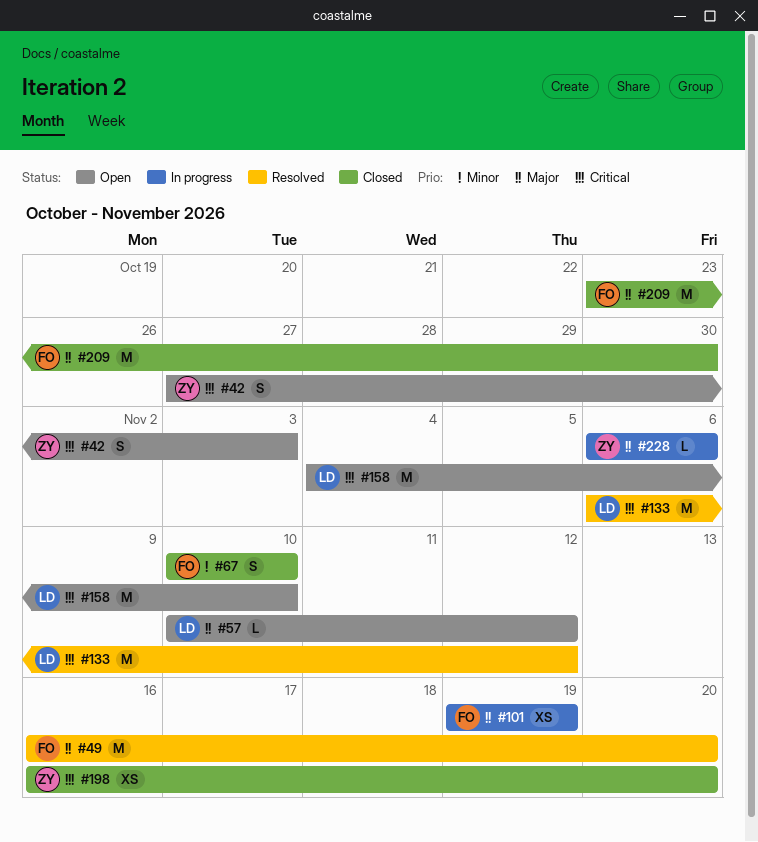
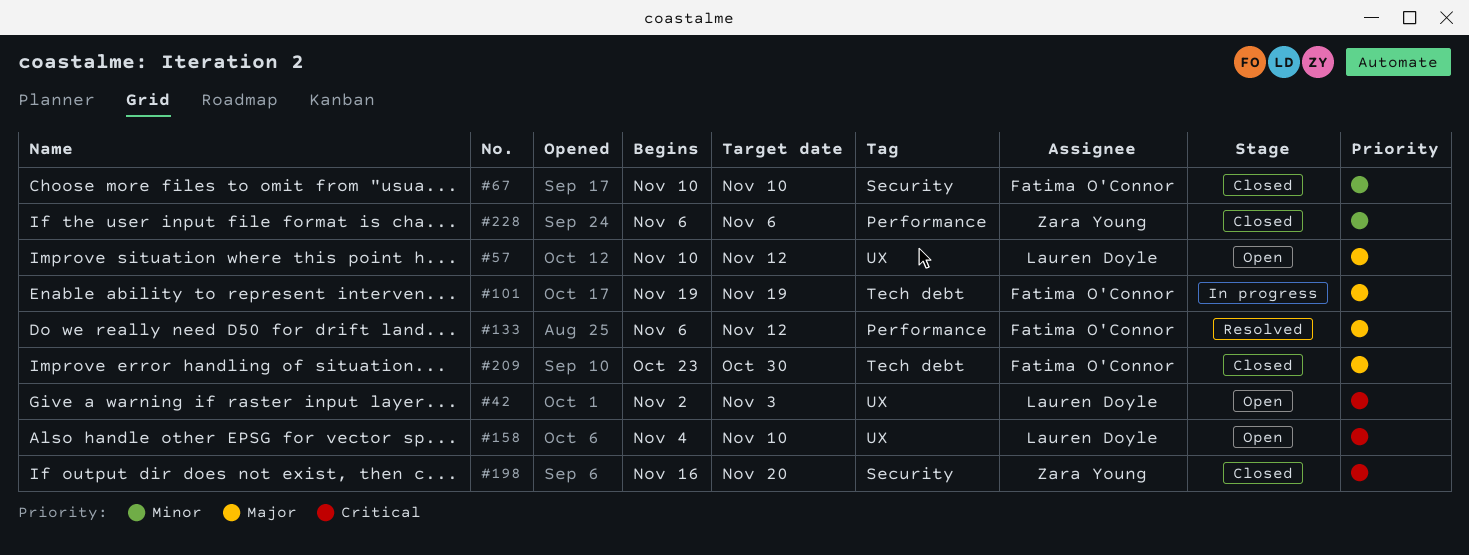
#42, owner: Zara Young -> Lauren Doyle
#42, start: Oct 27 -> Nov 2
#49: present -> none
#133, owner: Lauren Doyle -> Fatima O'Connor
#133, priority: Critical -> Major
#228, status: In progress -> Closed
#228, priority: Major -> Minor

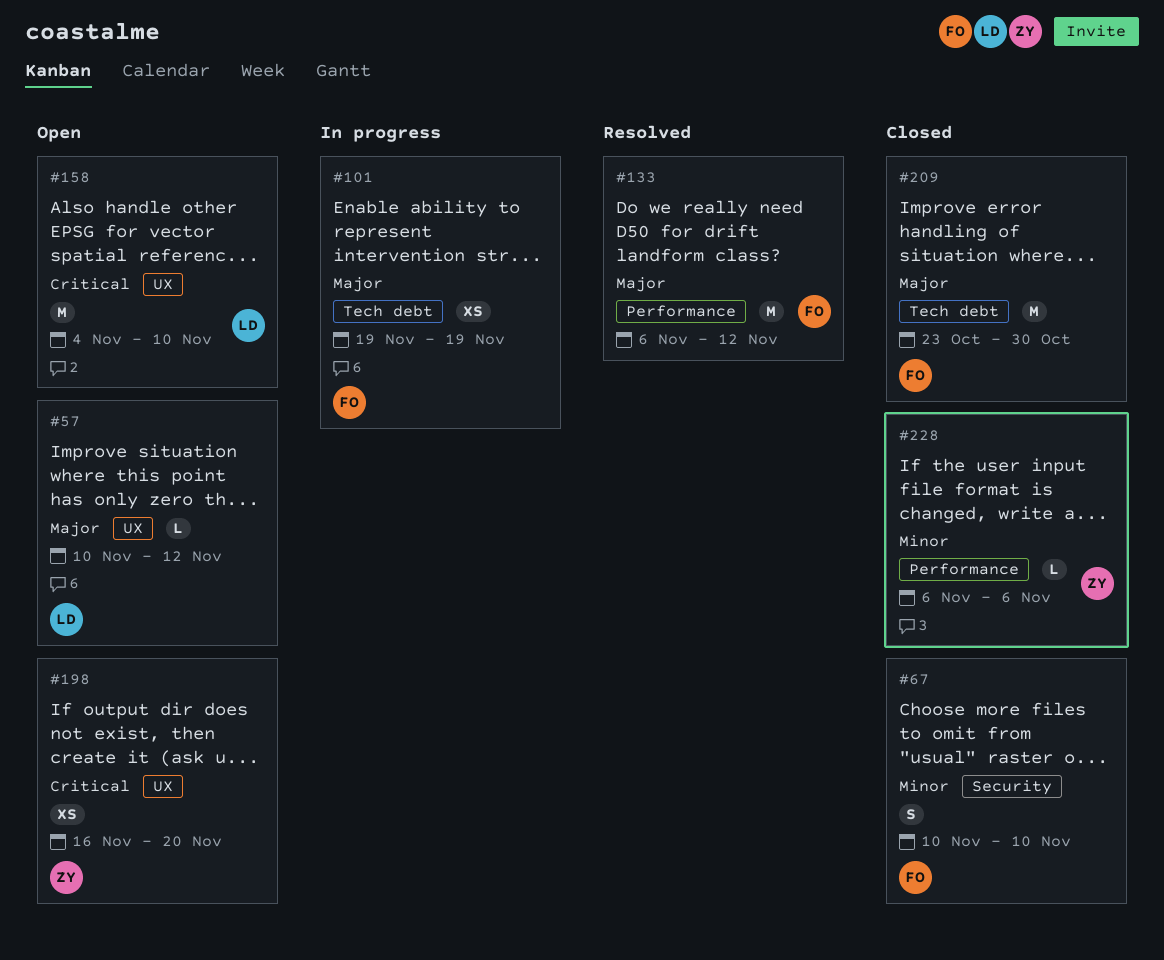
#42: present -> none
#198, status: Closed -> Open
#198, label: Security -> UX

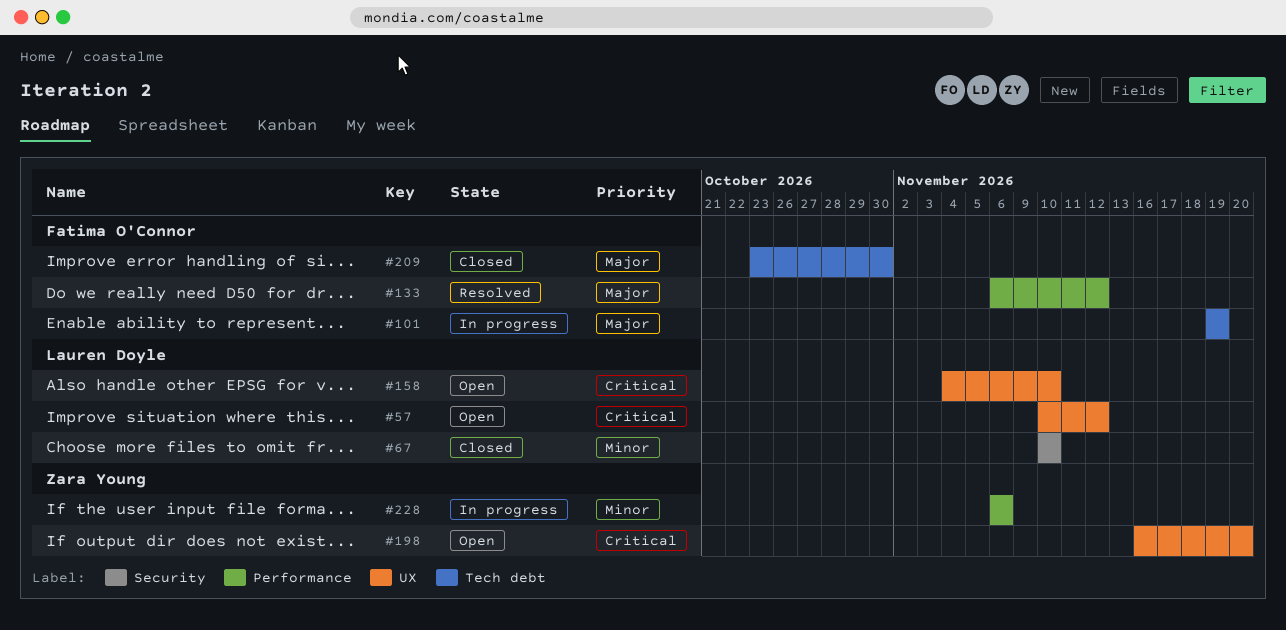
#57, priority: Major -> Critical
#67, owner: Fatima O'Connor -> Lauren Doyle
#228, status: Closed -> In progress

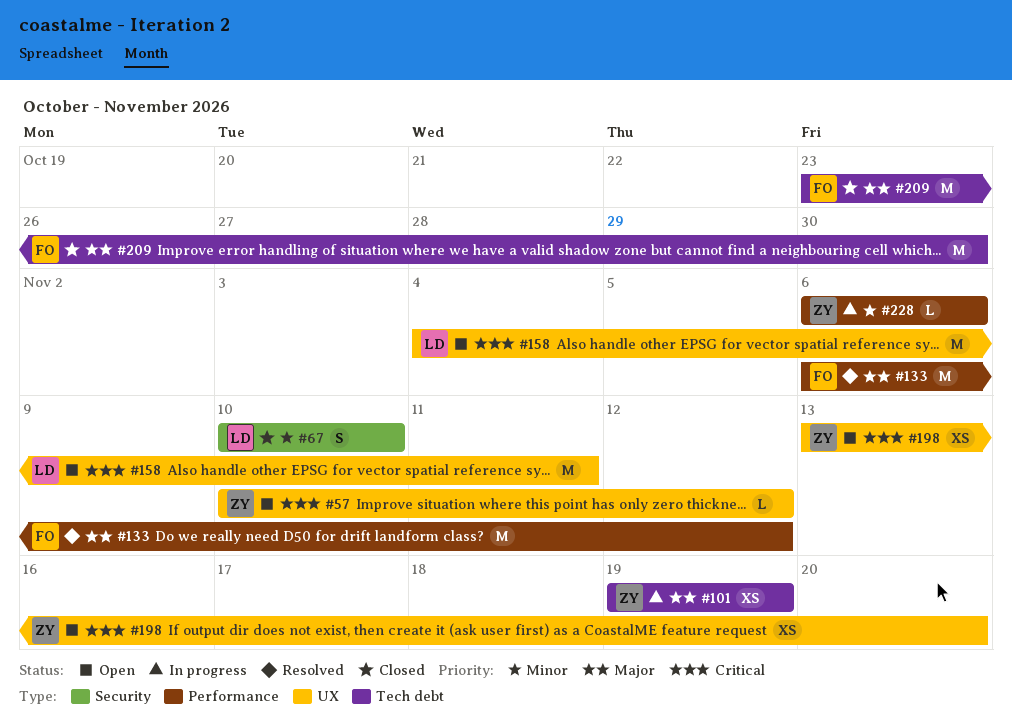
#57, owner: Lauren Doyle -> Zara Young
#101, owner: Fatima O'Connor -> Zara Young
#158, due: Nov 10 -> Nov 11
#198, start: Nov 16 -> Nov 13

